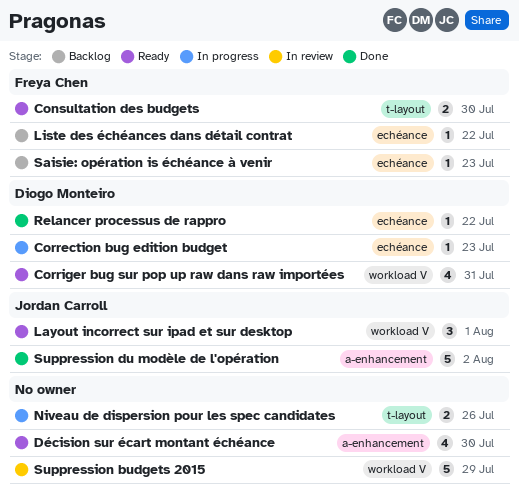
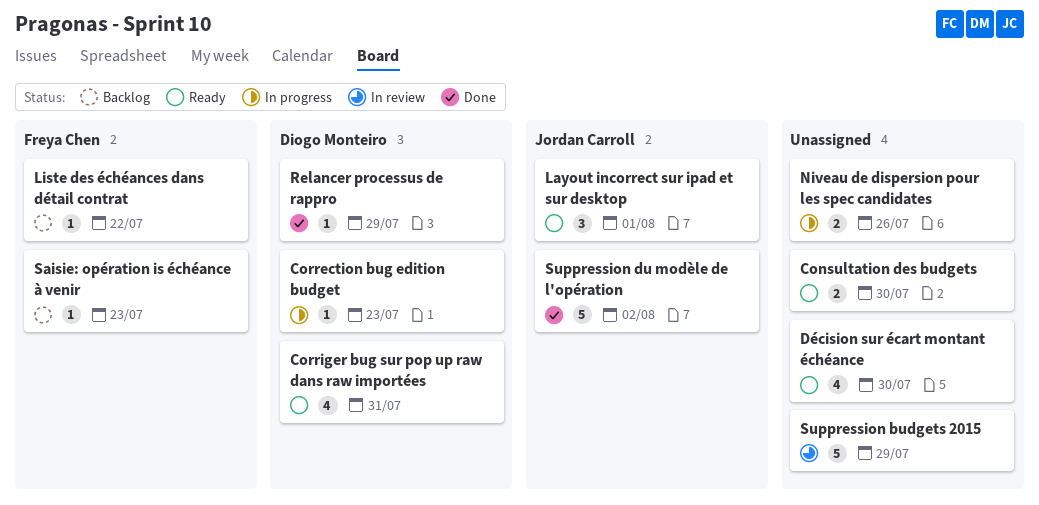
Consultation des budgets, owner: Freya Chen -> none
Relancer processus de rappro, due: Jul 22 -> Jul 29

